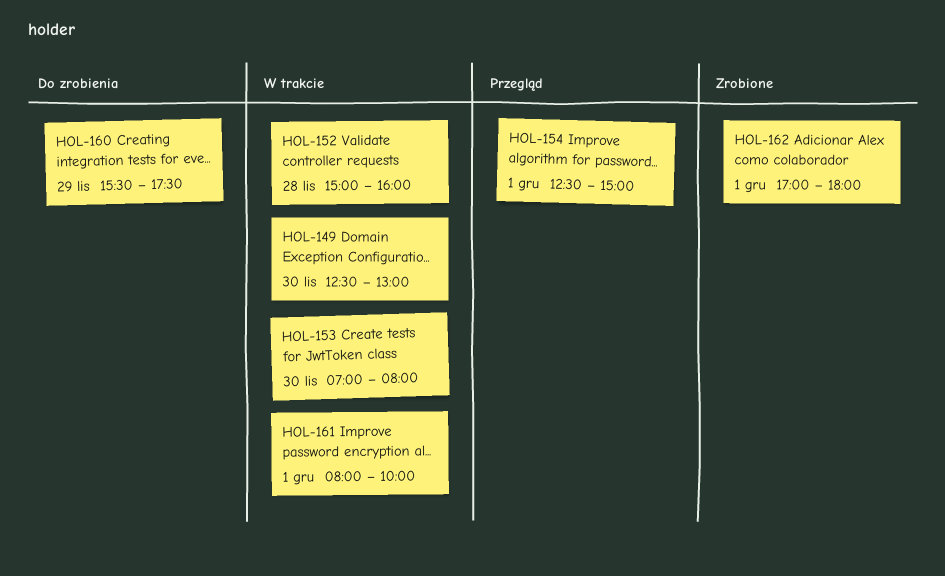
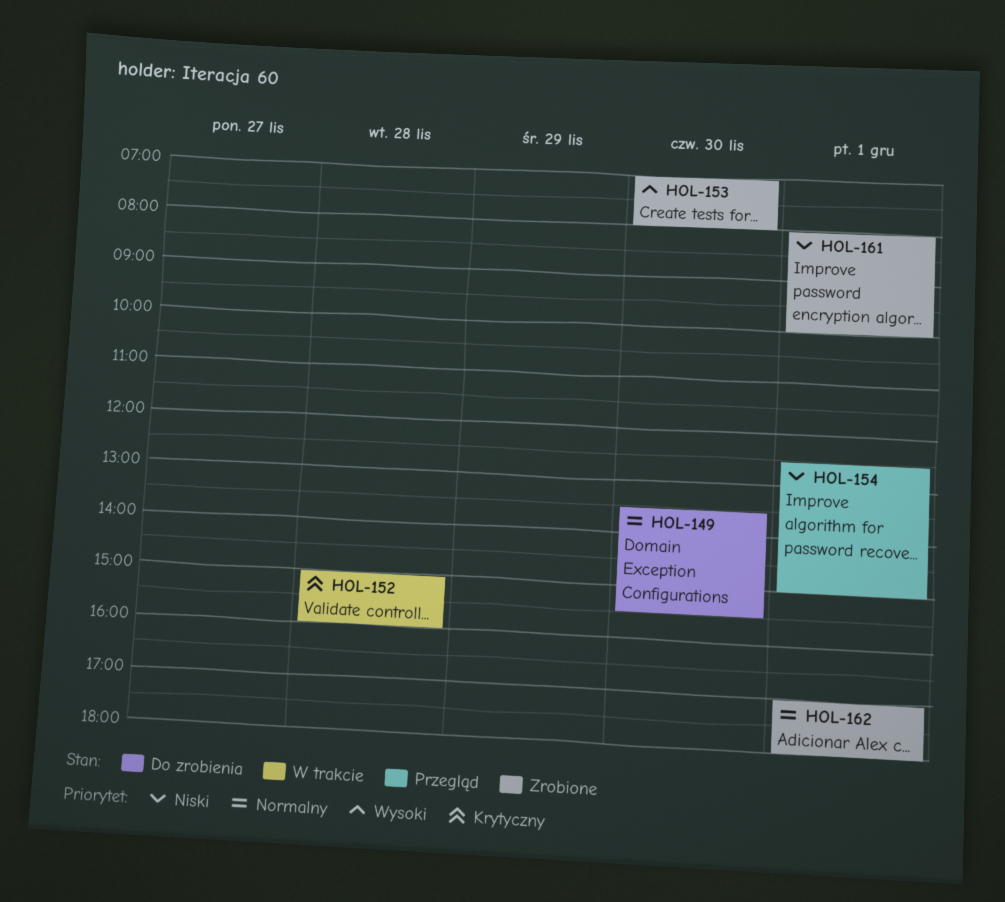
HOL-149, status: W trakcie -> Do zrobienia
HOL-149, begins: 12:30 -> 13:30
HOL-149, ends: 13:00 -> 15:30
HOL-153, status: W trakcie -> Zrobione
HOL-160: present -> none
HOL-161, status: W trakcie -> Zrobione

